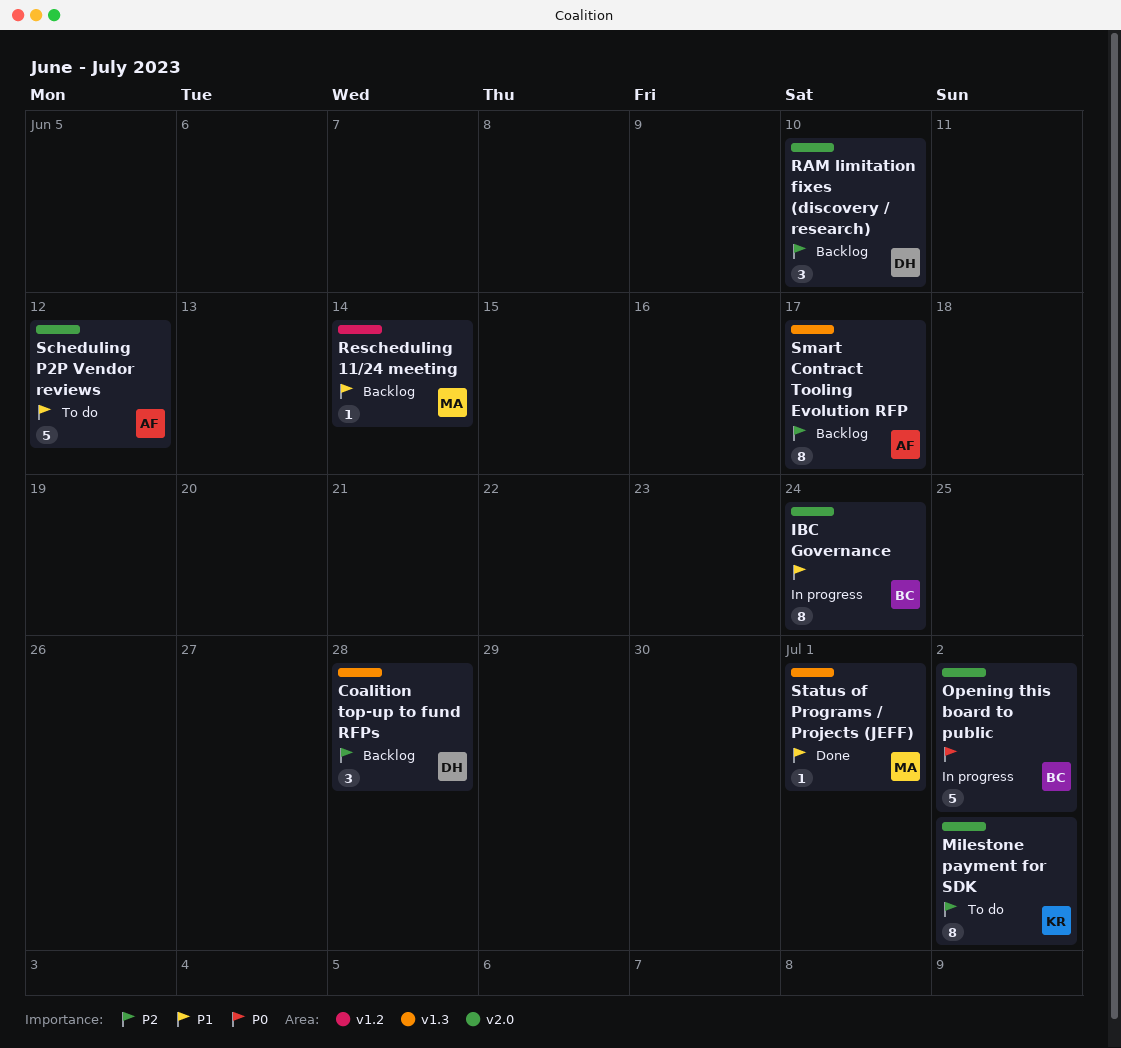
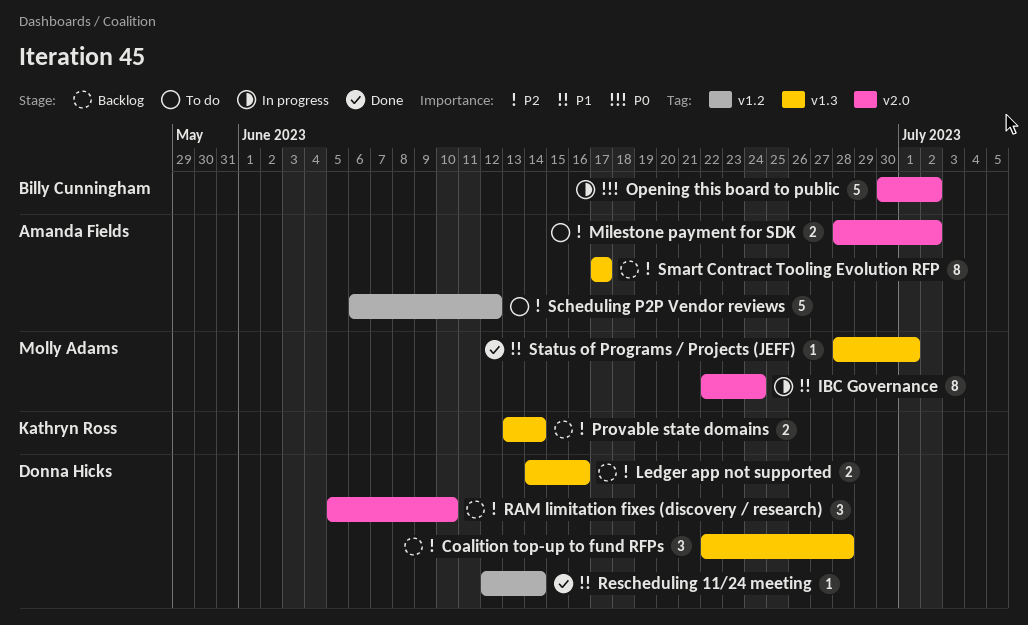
IBC Governance, owner: Billy Cunningham -> Molly Adams
Ledger app not supported: none -> present
Milestone payment for SDK, owner: Kathryn Ross -> Amanda Fields
Milestone payment for SDK, estimate: 8 -> 2
Provable state domains: none -> present
Rescheduling 11/24 meeting, status: Backlog -> Done
Rescheduling 11/24 meeting, owner: Molly Adams -> Donna Hicks
Scheduling P2P Vendor reviews, priority: P1 -> P2
Scheduling P2P Vendor reviews, label: v2.0 -> v1.2

